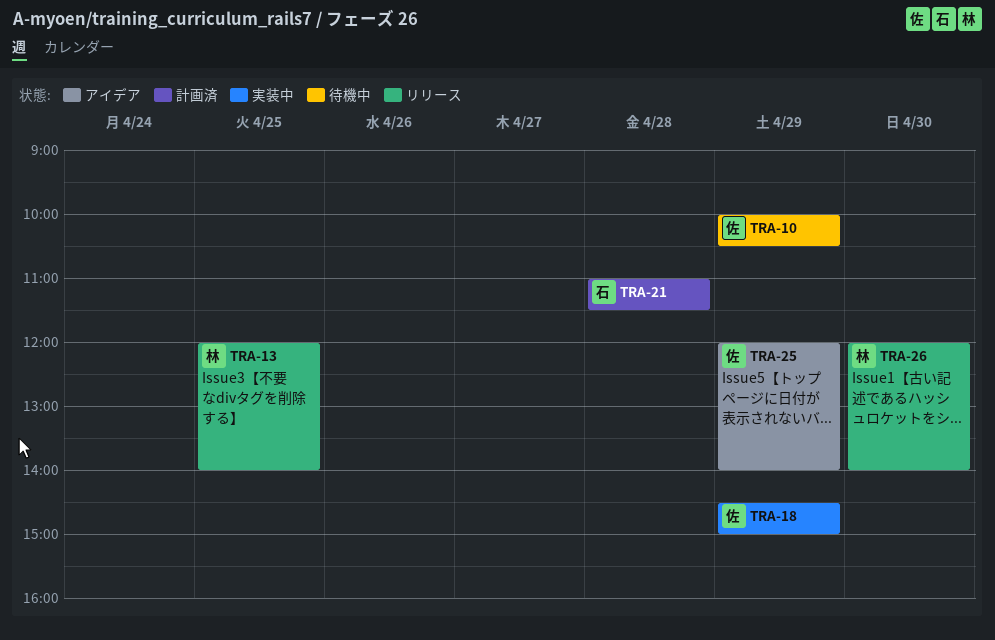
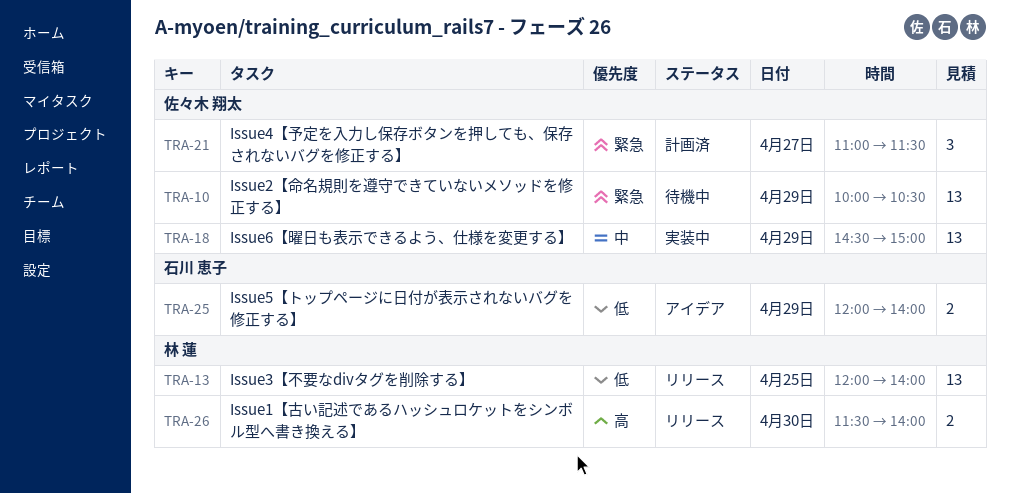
TRA-21, owner: 石川 恵子 -> 佐々木 翔太
TRA-21, day: Apr 28 -> Apr 27
TRA-25, owner: 佐々木 翔太 -> 石川 恵子
TRA-26, begins: 12:00 -> 11:30

